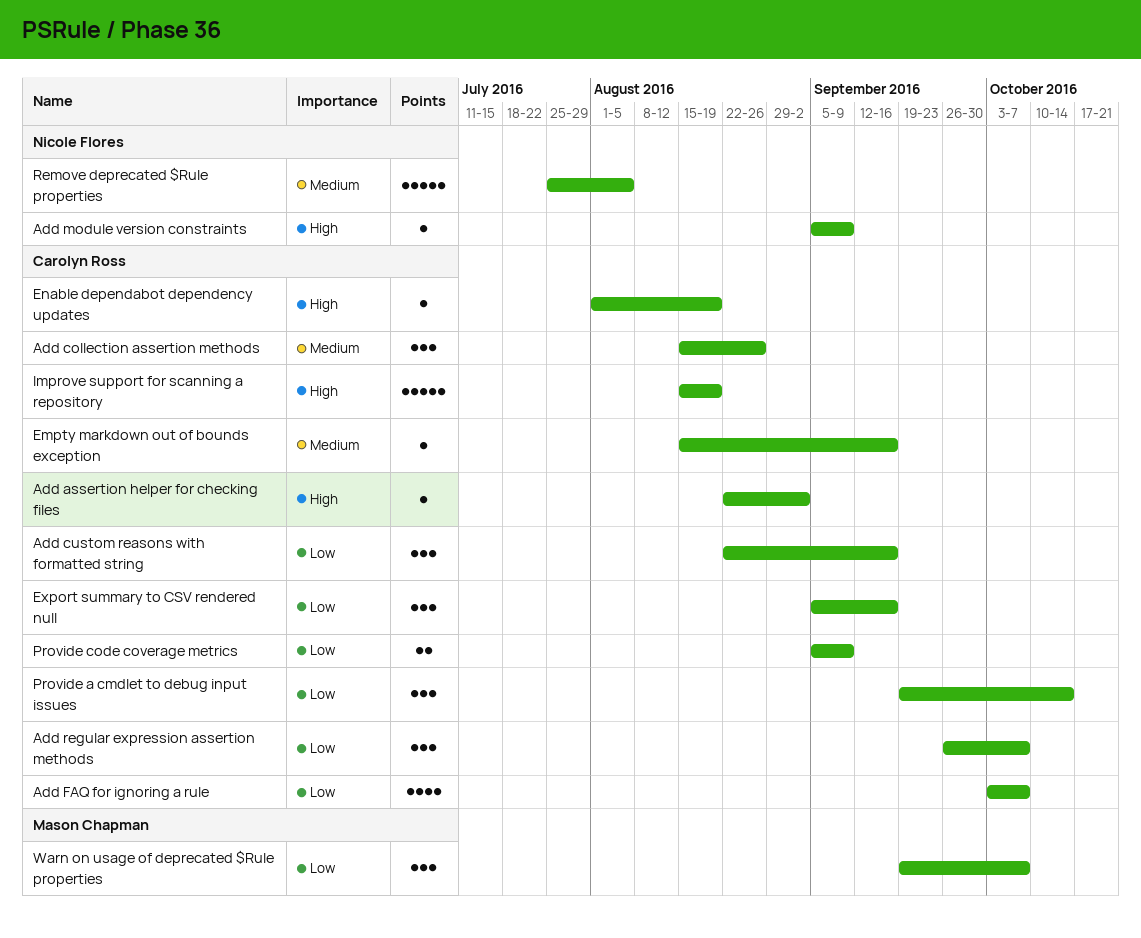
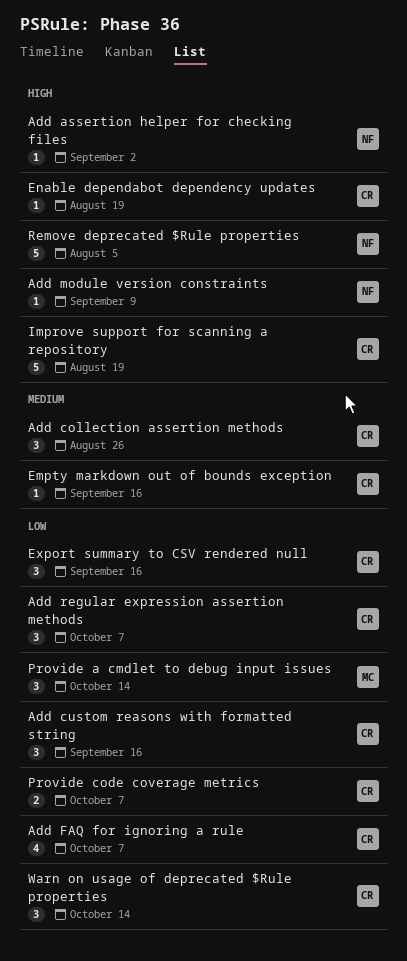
Add assertion helper for checking files, owner: Carolyn Ross -> Nicole Flores
Provide a cmdlet to debug input issues, owner: Carolyn Ross -> Mason Chapman
Provide code coverage metrics, due: Sep 9 -> Oct 7
Remove deprecated $Rule properties, priority: Medium -> High
Warn on usage of deprecated $Rule properties, owner: Mason Chapman -> Carolyn Ross
Warn on usage of deprecated $Rule properties, due: Oct 7 -> Oct 14

